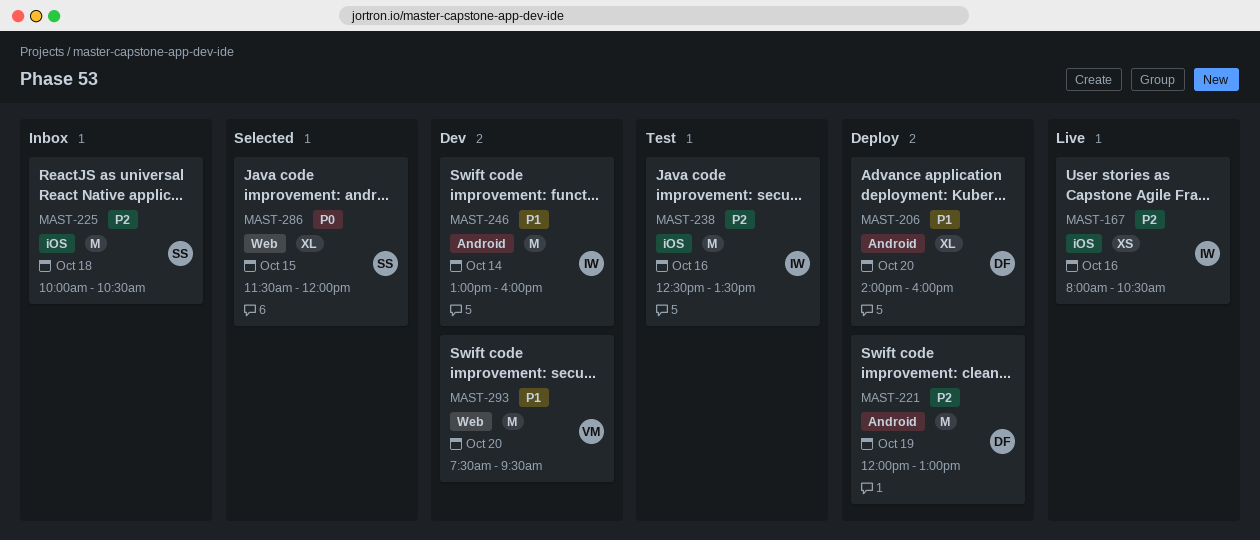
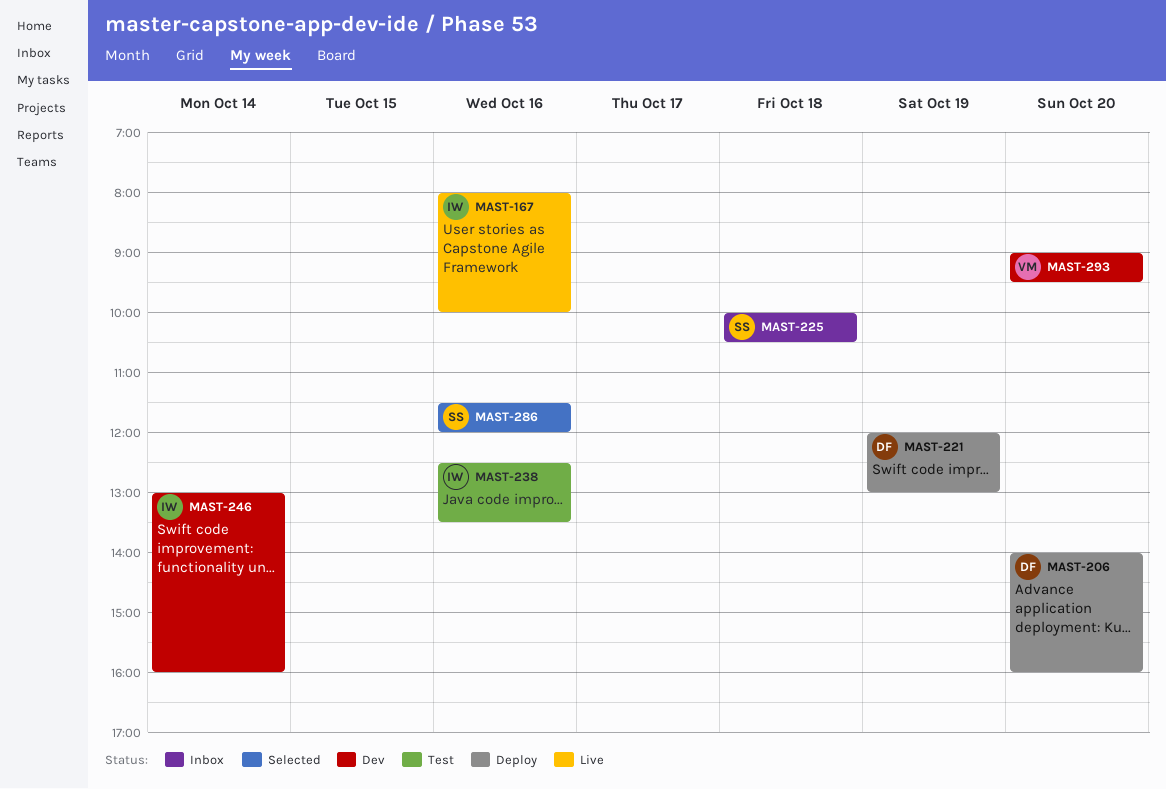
MAST-167, ends: 10:30 -> 10:00
MAST-286, day: Oct 15 -> Oct 16
MAST-293, begins: 07:30 -> 09:00

